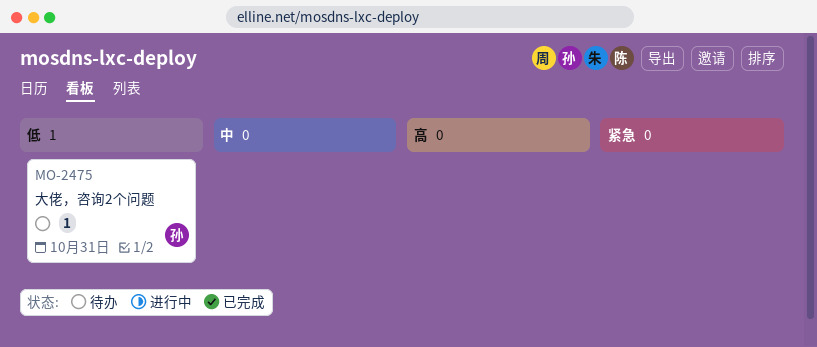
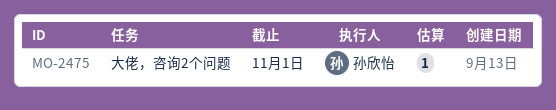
MO-2475, due: Oct 31 -> Nov 1

